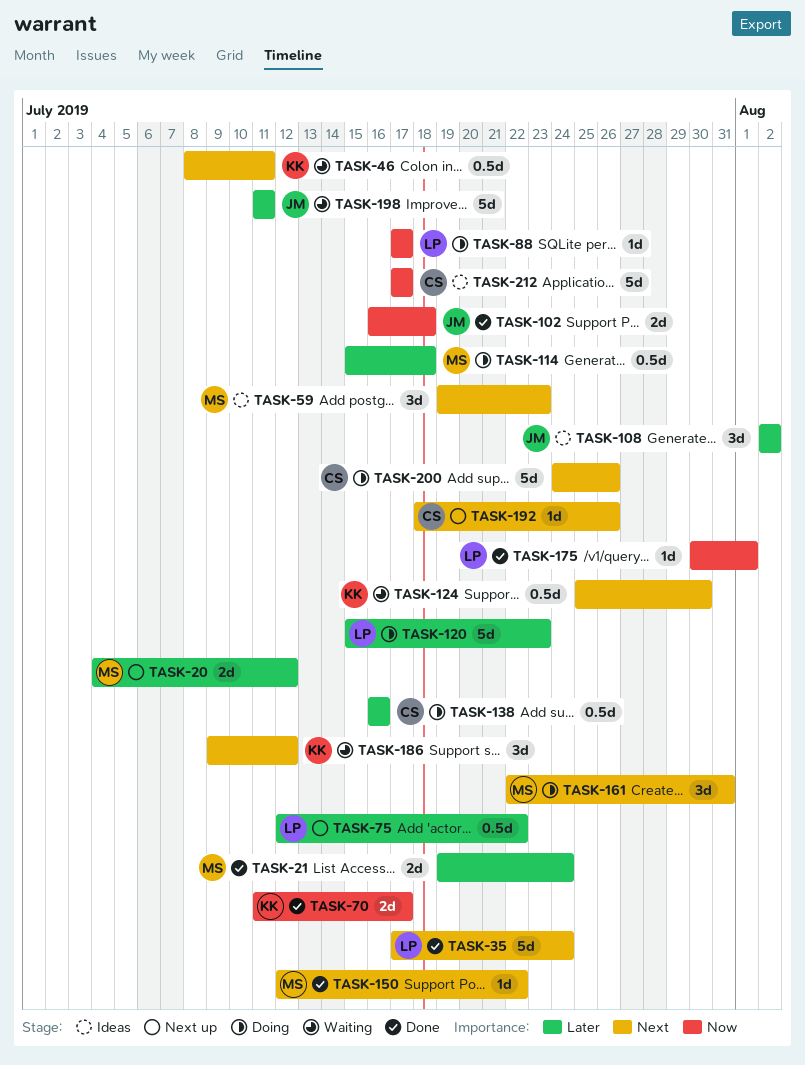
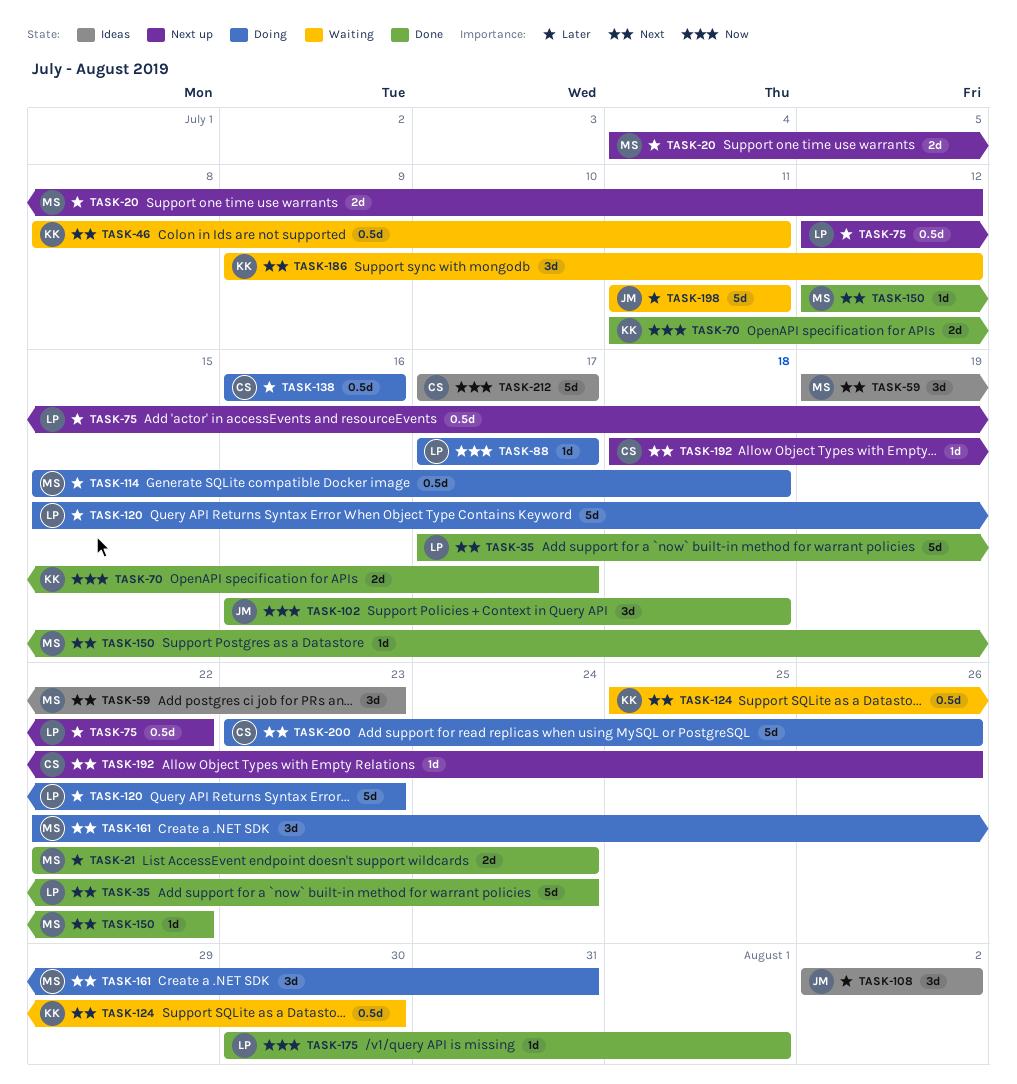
TASK-21, start: Jul 19 -> Jul 22
TASK-102, estimate: 2d -> 3d
TASK-200, start: Jul 24 -> Jul 23

